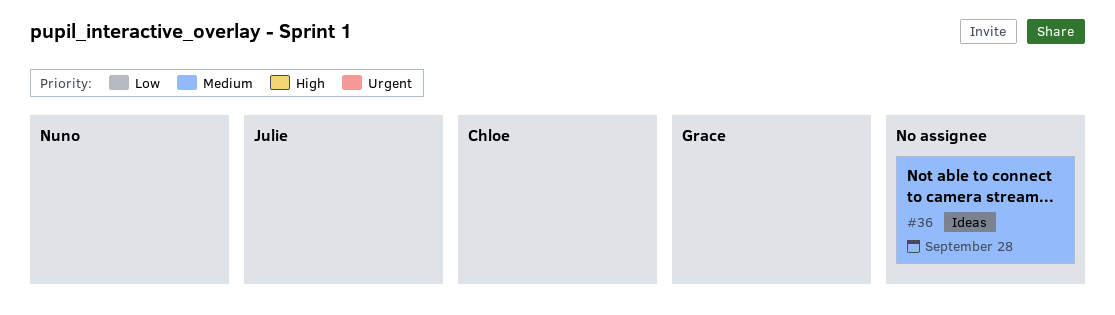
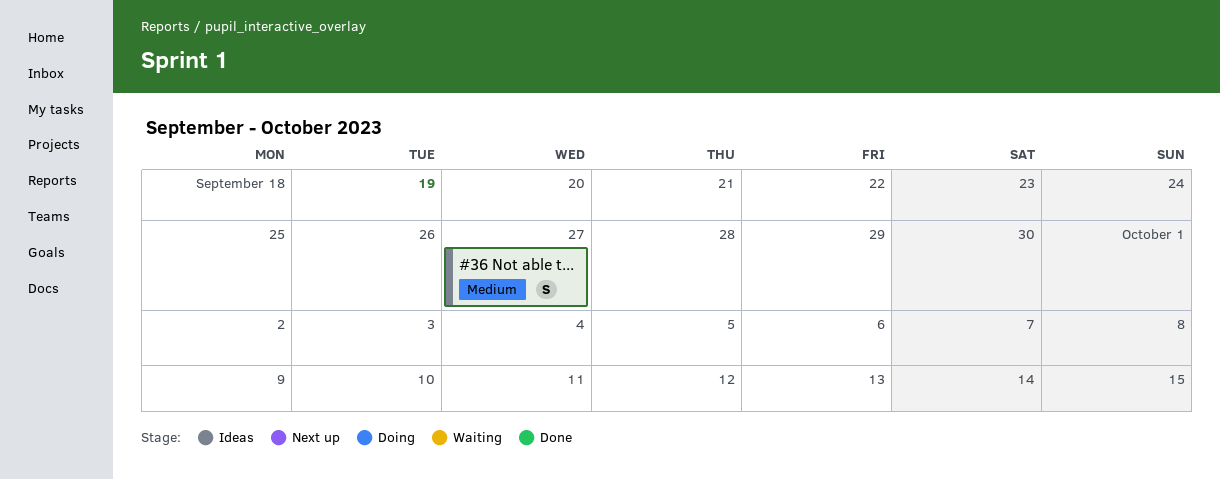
#36, due: Sep 28 -> Sep 27

